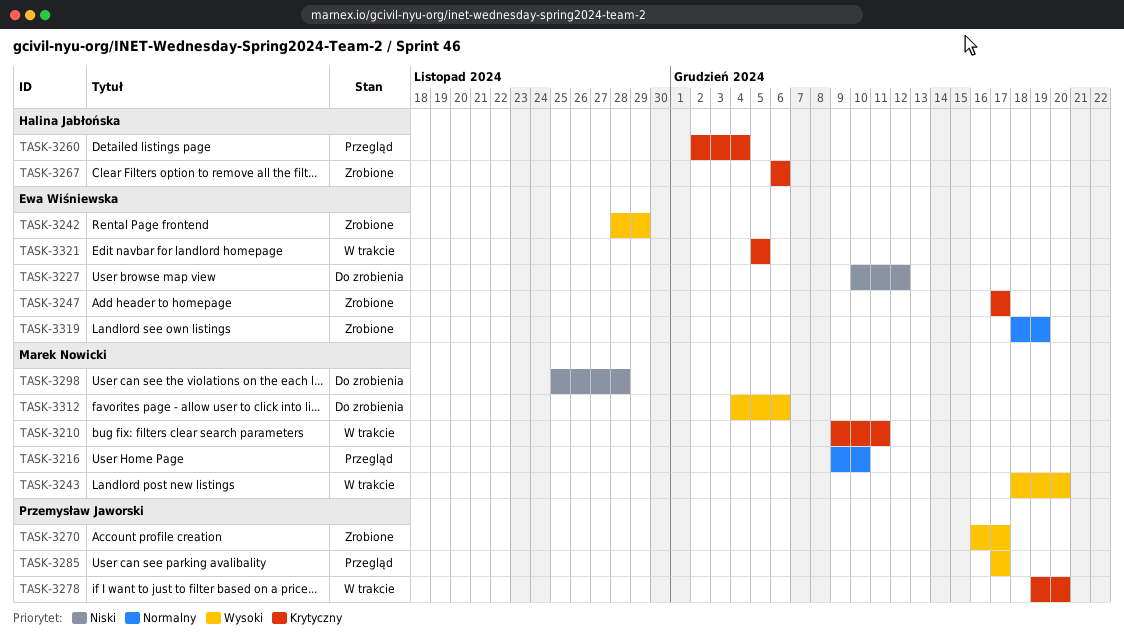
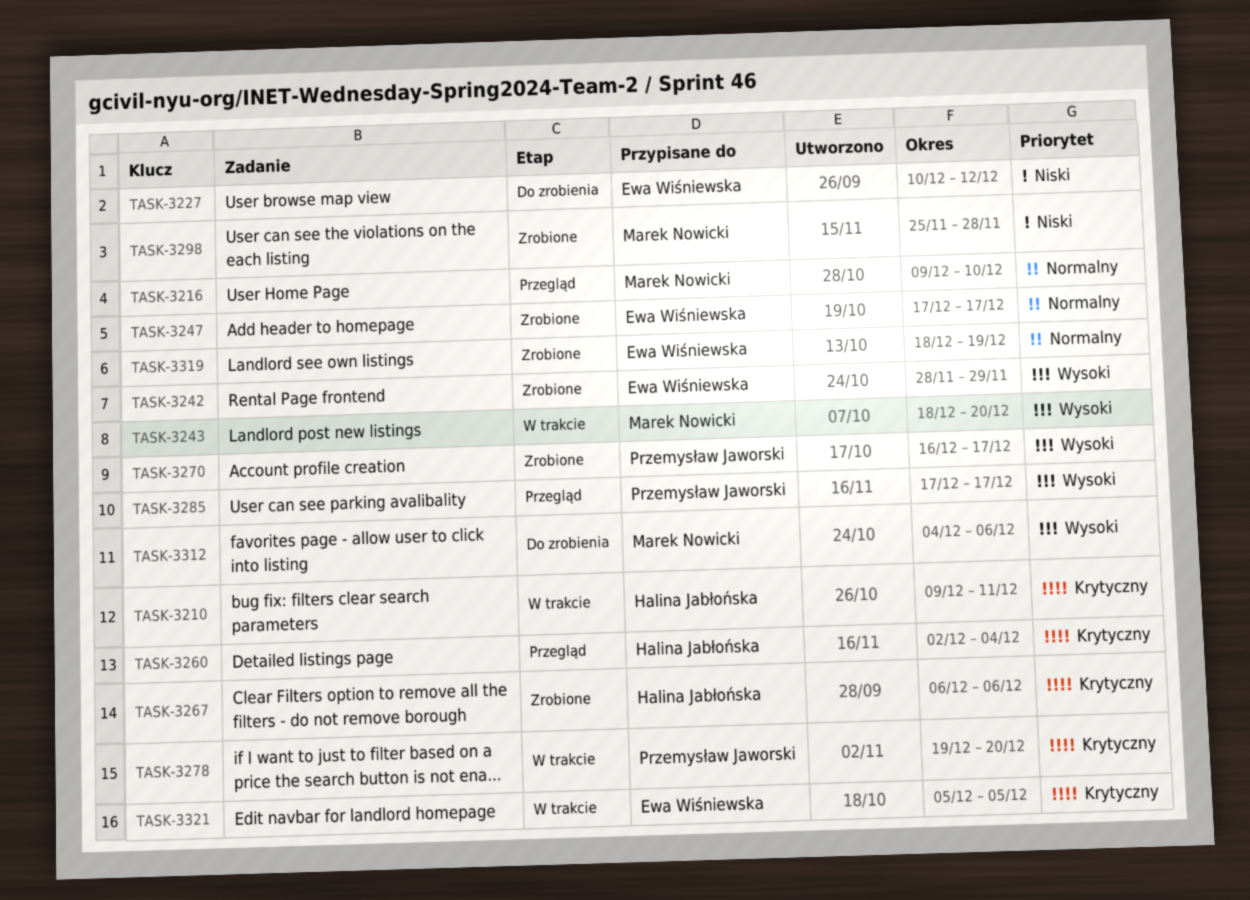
TASK-3210, owner: Marek Nowicki -> Halina Jabłońska
TASK-3247, priority: Krytyczny -> Normalny
TASK-3298, status: Do zrobienia -> Zrobione

